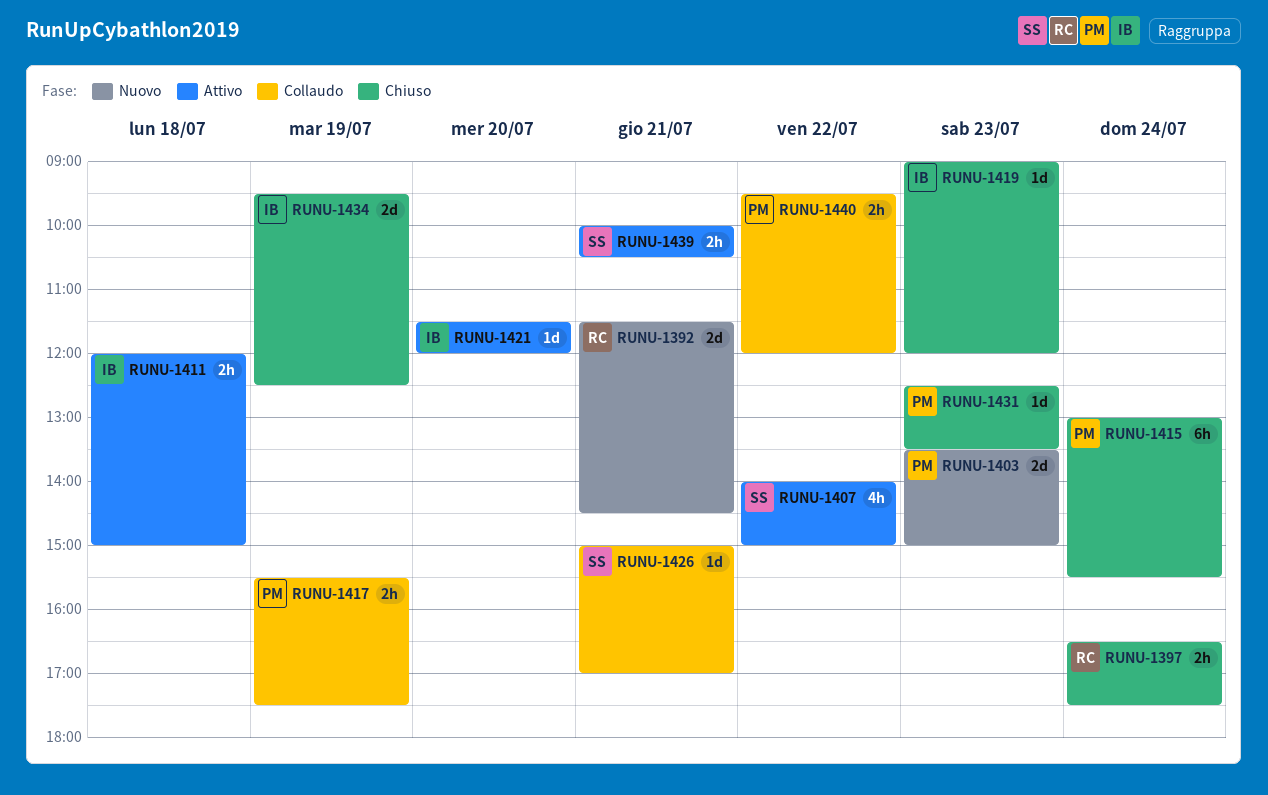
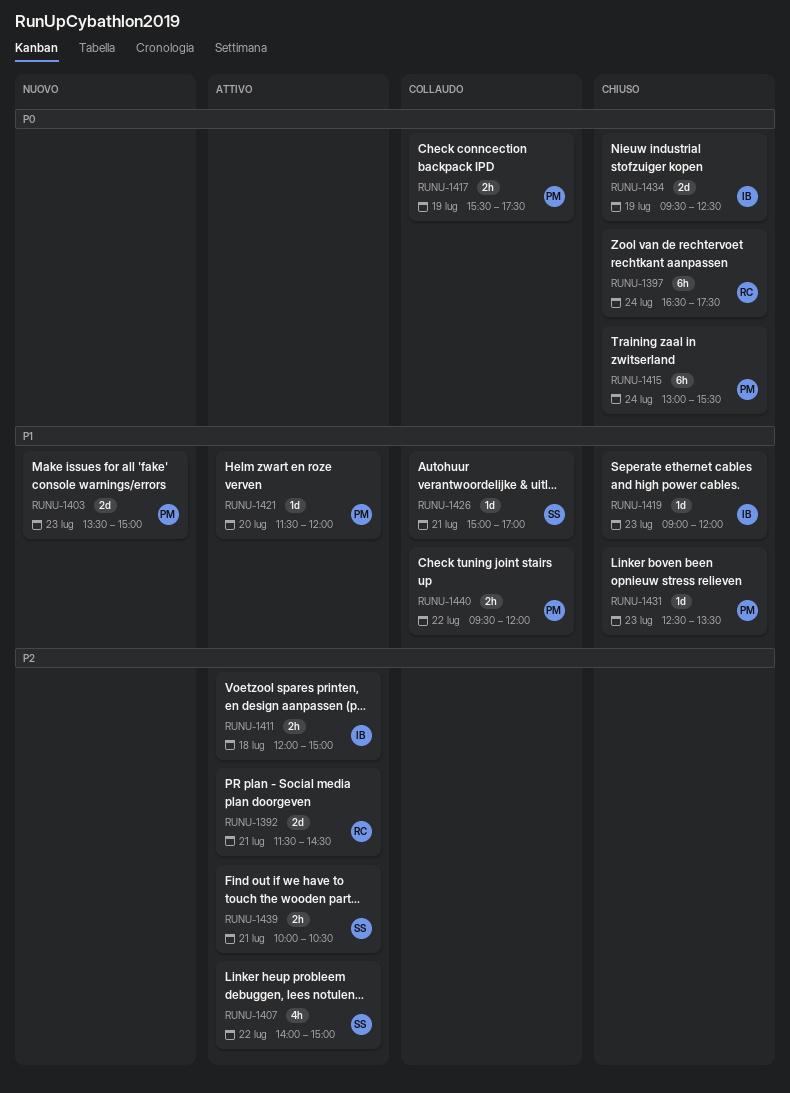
RUNU-1392, status: Nuovo -> Attivo
RUNU-1397, estimate: 2h -> 6h
RUNU-1421, owner: IB -> PM

